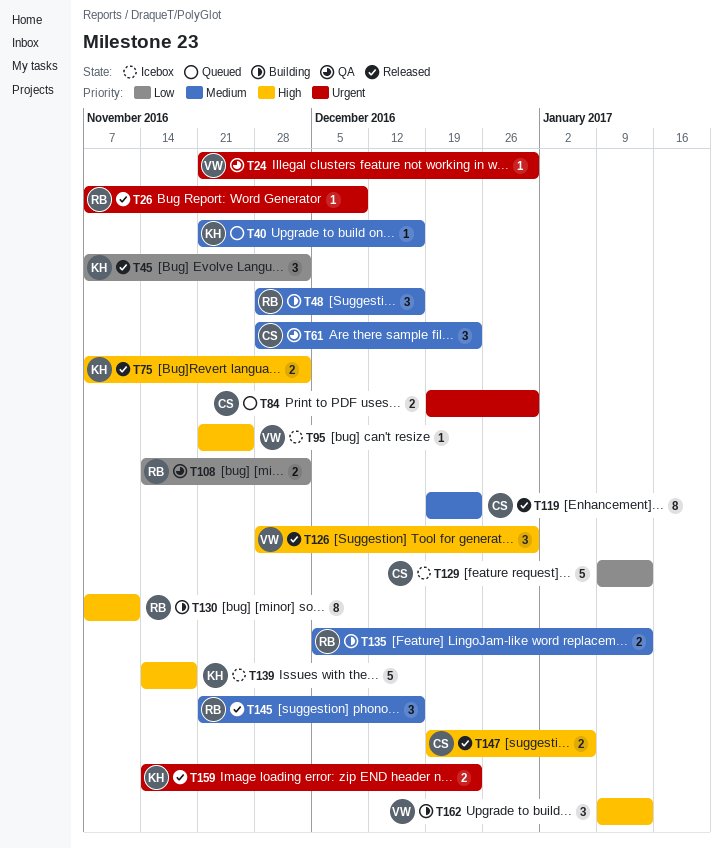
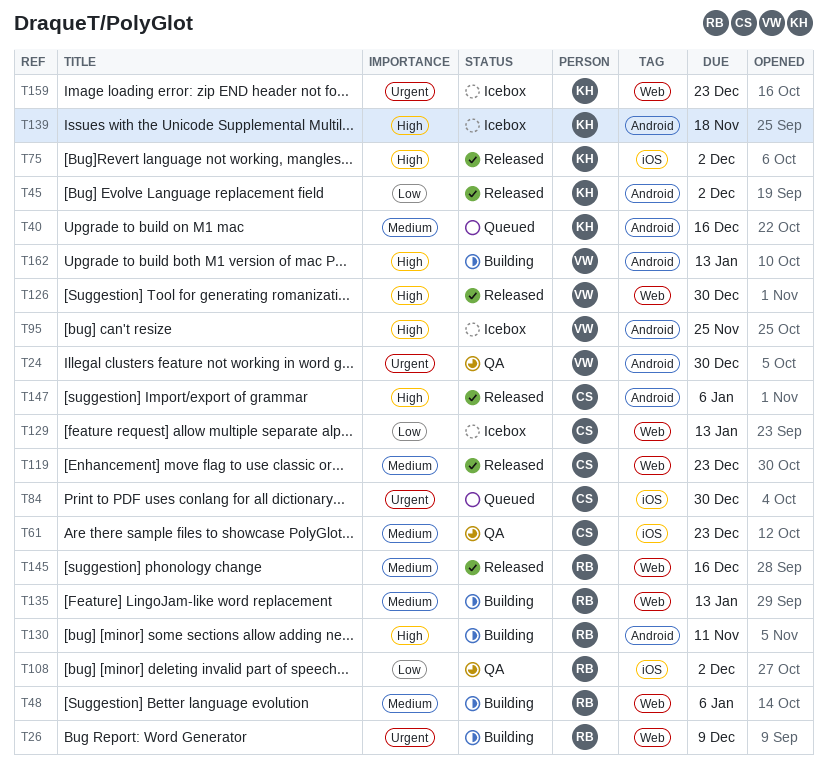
T26, status: Released -> Building
T48, due: Dec 16 -> Jan 6
T159, status: Released -> Icebox

